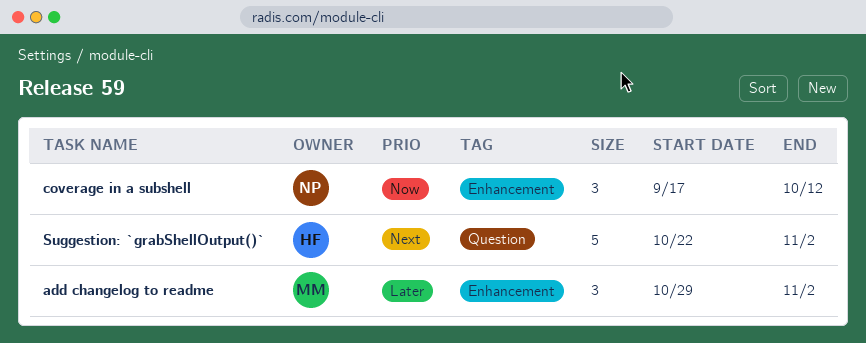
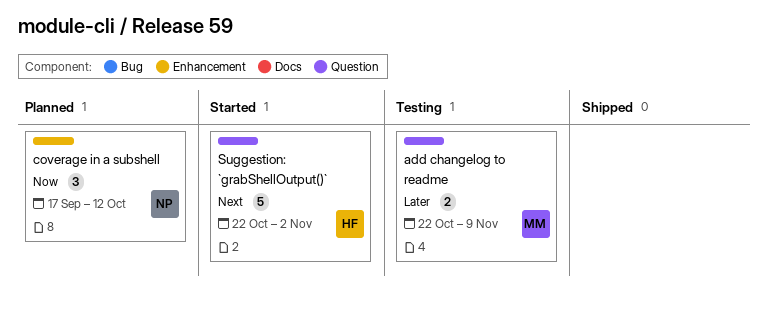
add changelog to readme, label: Enhancement -> Question
add changelog to readme, estimate: 3 -> 2
add changelog to readme, start: Oct 29 -> Oct 22
add changelog to readme, due: Nov 2 -> Nov 9

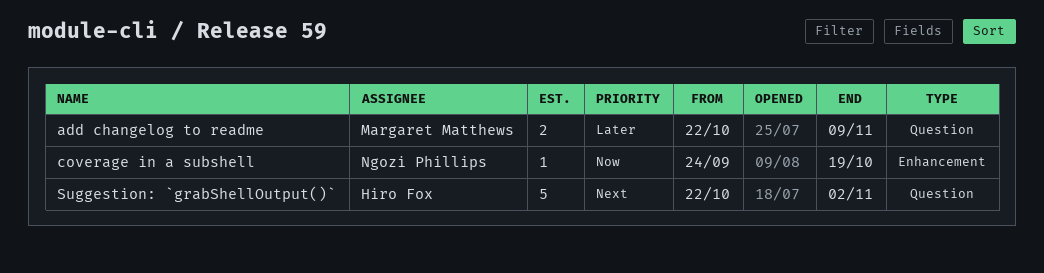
coverage in a subshell, estimate: 3 -> 1
coverage in a subshell, start: Sep 17 -> Sep 24
coverage in a subshell, due: Oct 12 -> Oct 19

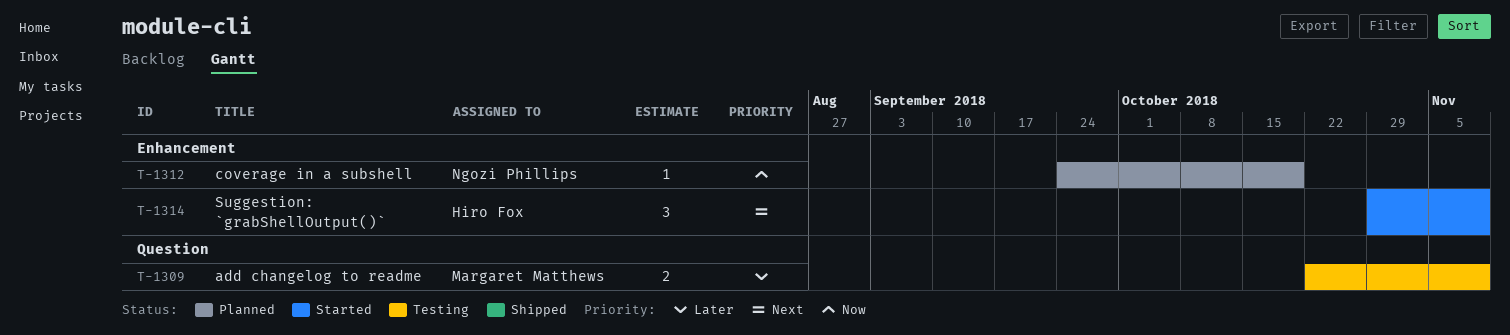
Suggestion: `grabShellOutput()`, label: Question -> Enhancement
Suggestion: `grabShellOutput()`, estimate: 5 -> 3
Suggestion: `grabShellOutput()`, start: Oct 22 -> Oct 29
Suggestion: `grabShellOutput()`, due: Nov 2 -> Nov 9

